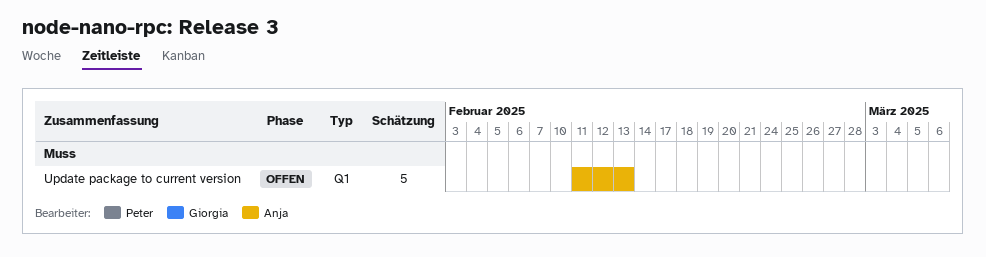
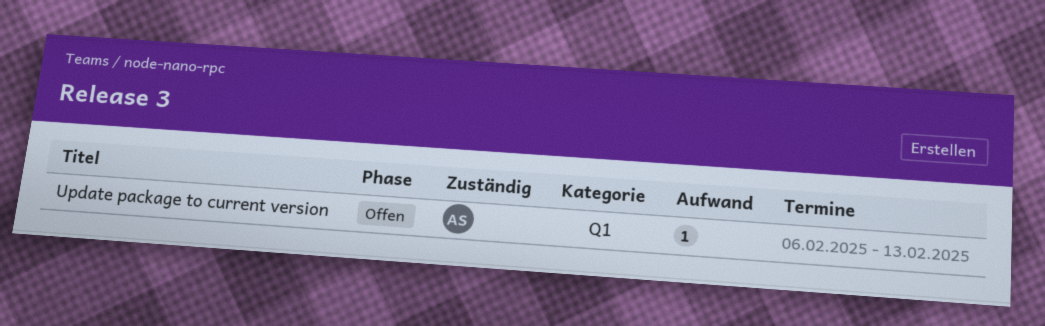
Update package to current version, estimate: 5 -> 1
Update package to current version, start: Feb 11 -> Feb 6

